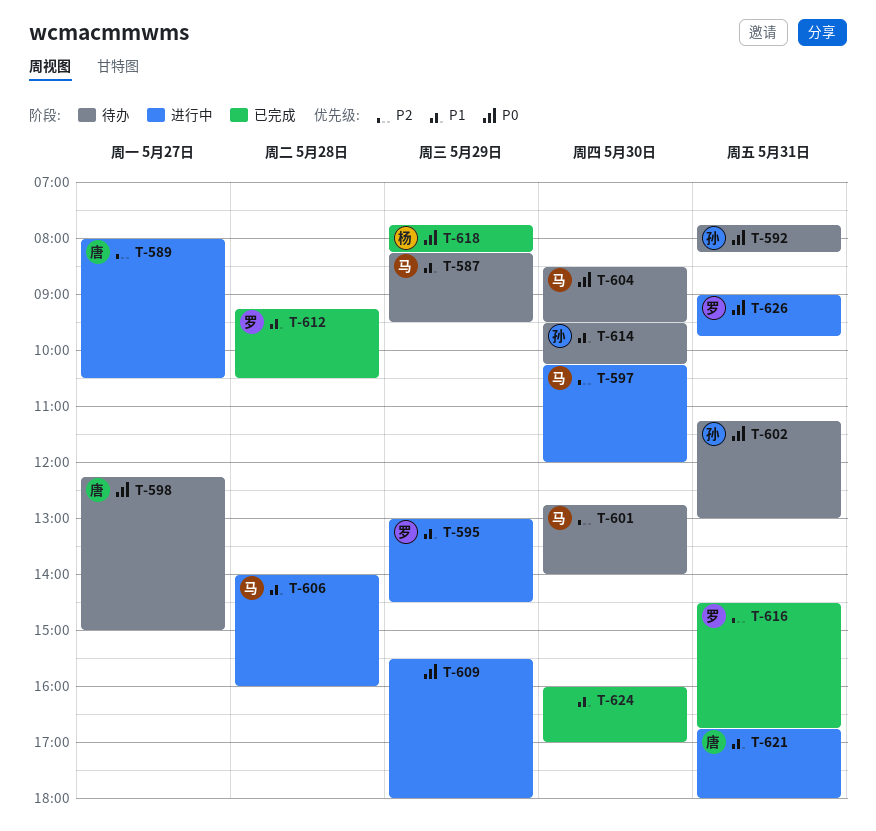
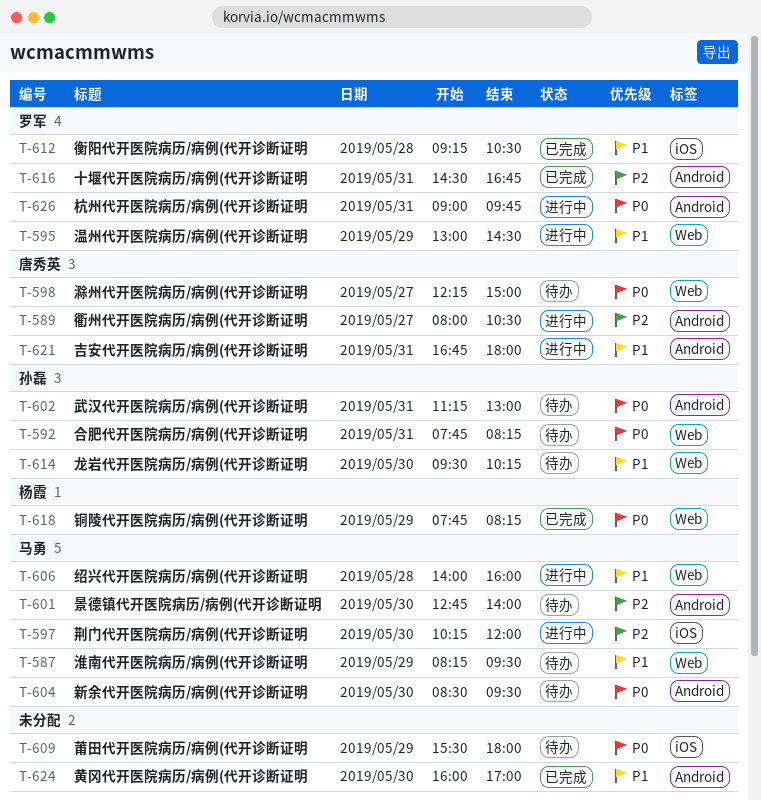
T-609, status: 进行中 -> 待办

